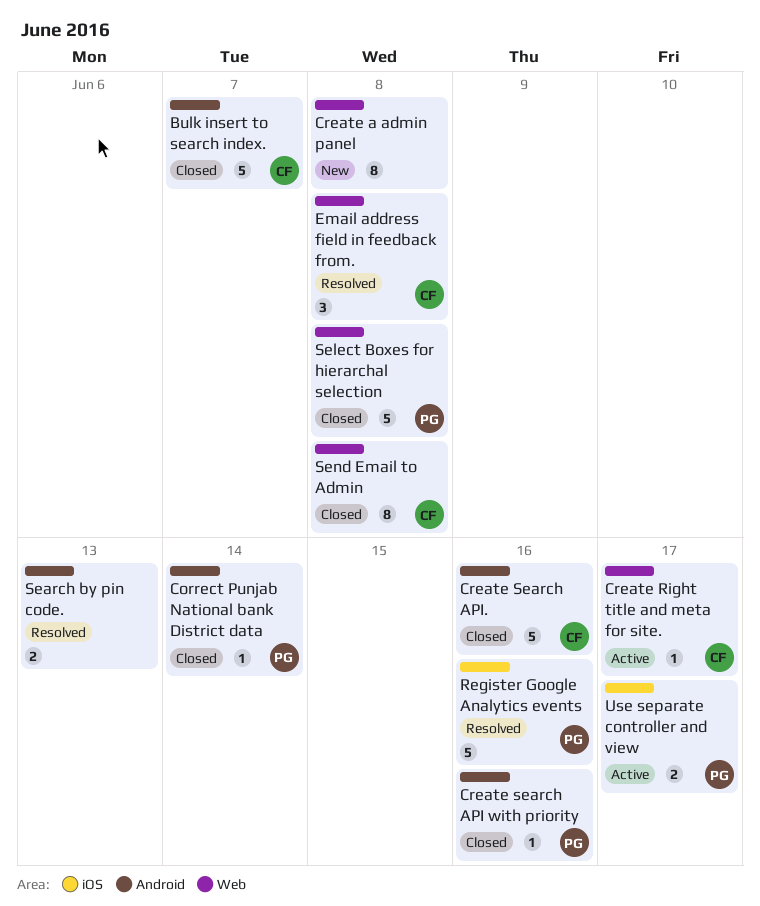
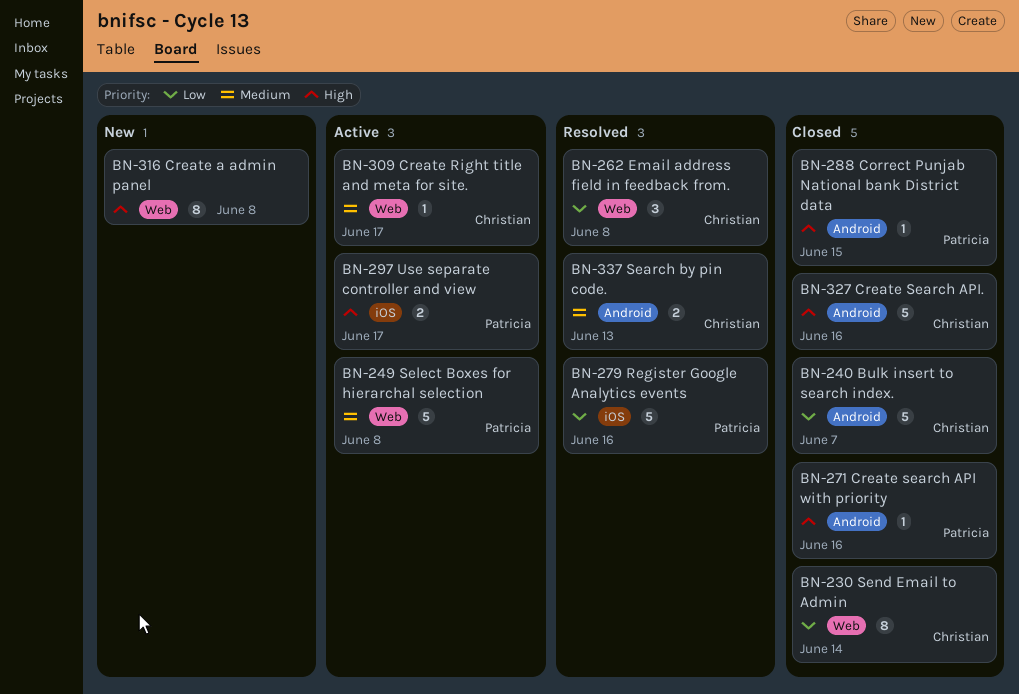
Correct Punjab National bank District data, due: Jun 14 -> Jun 15
Search by pin code., owner: none -> Christian
Select Boxes for hierarchal selection, status: Closed -> Active
Send Email to Admin, due: Jun 8 -> Jun 14

